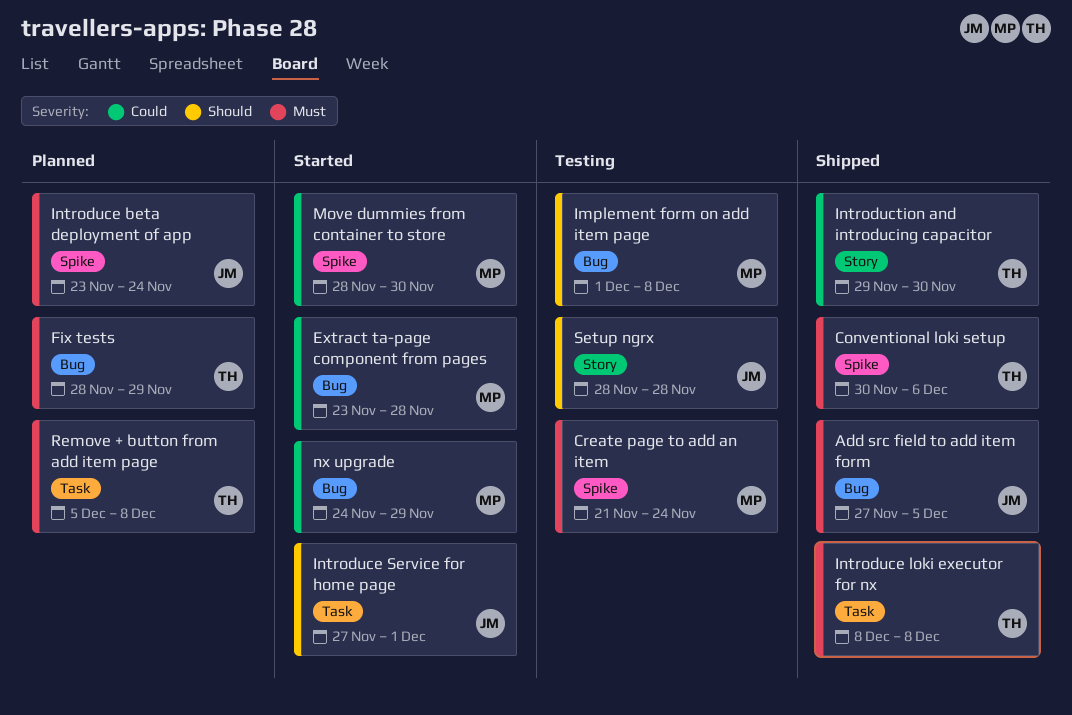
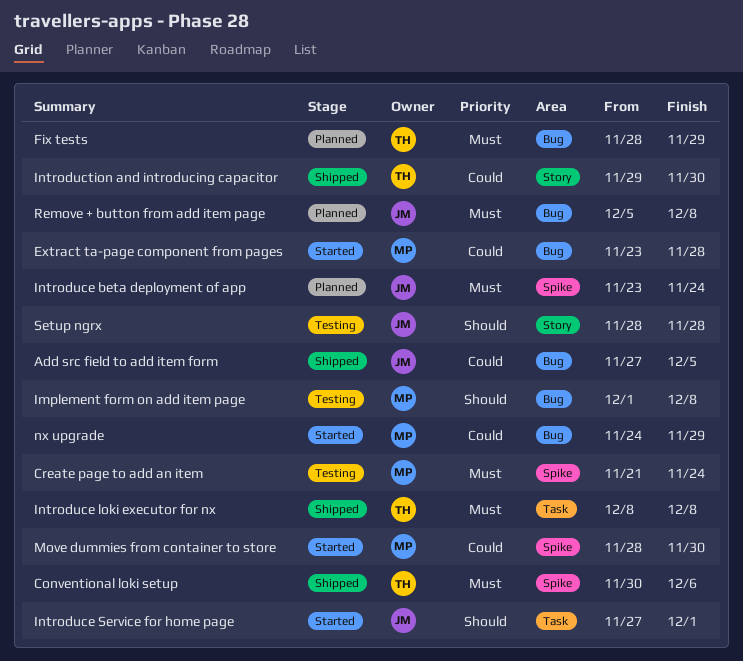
Add src field to add item form, priority: Must -> Could
Remove + button from add item page, owner: TH -> JM
Remove + button from add item page, label: Task -> Bug

